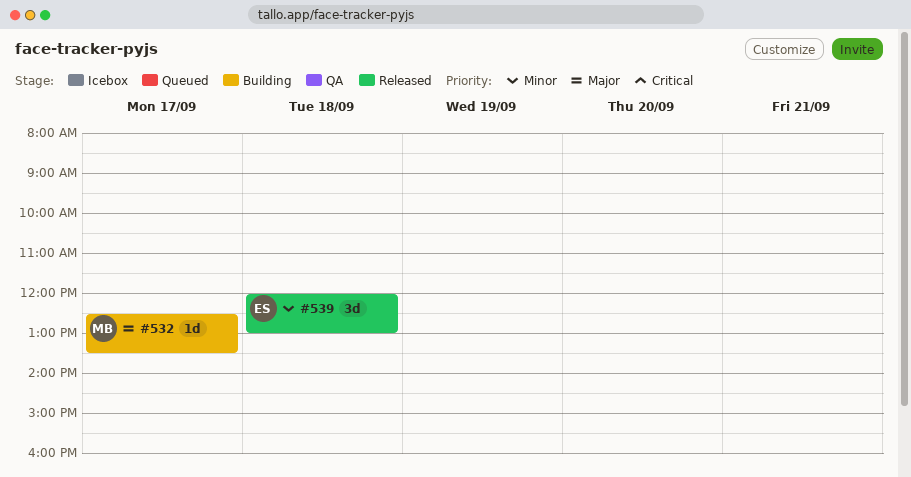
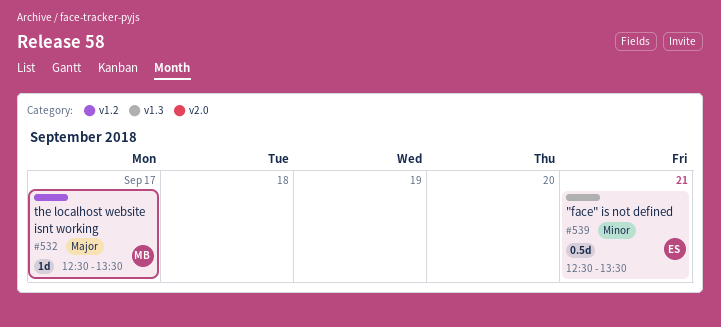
#539, estimate: 3d -> 0.5d
#539, day: Sep 18 -> Sep 21
#539, begins: 12:00 -> 12:30
#539, ends: 13:00 -> 13:30

